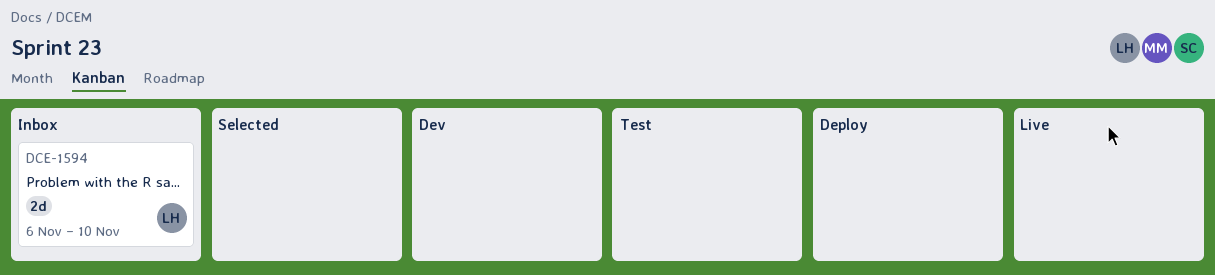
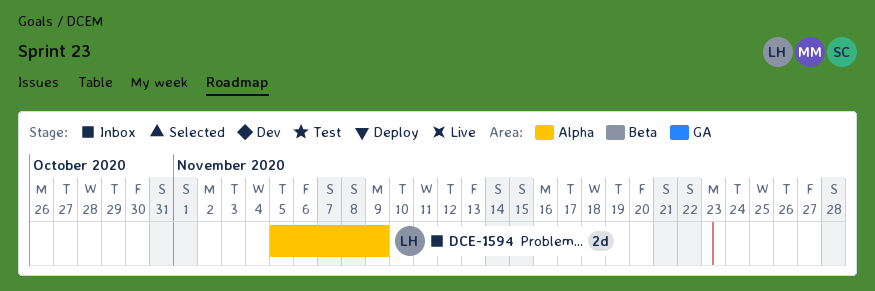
DCE-1594, start: Nov 6 -> Nov 5
DCE-1594, due: Nov 10 -> Nov 9

